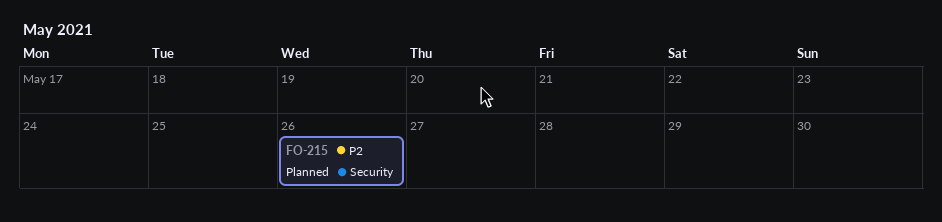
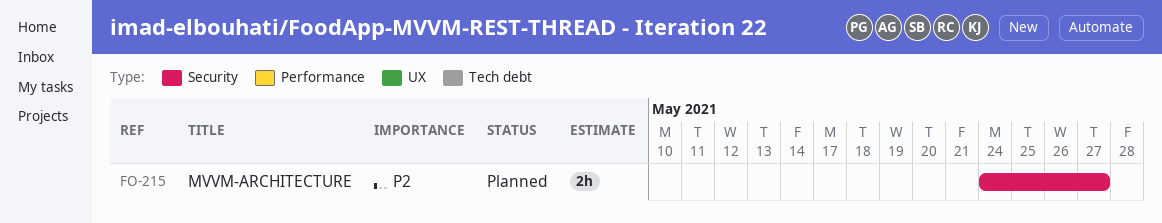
FO-215, due: May 26 -> May 27

